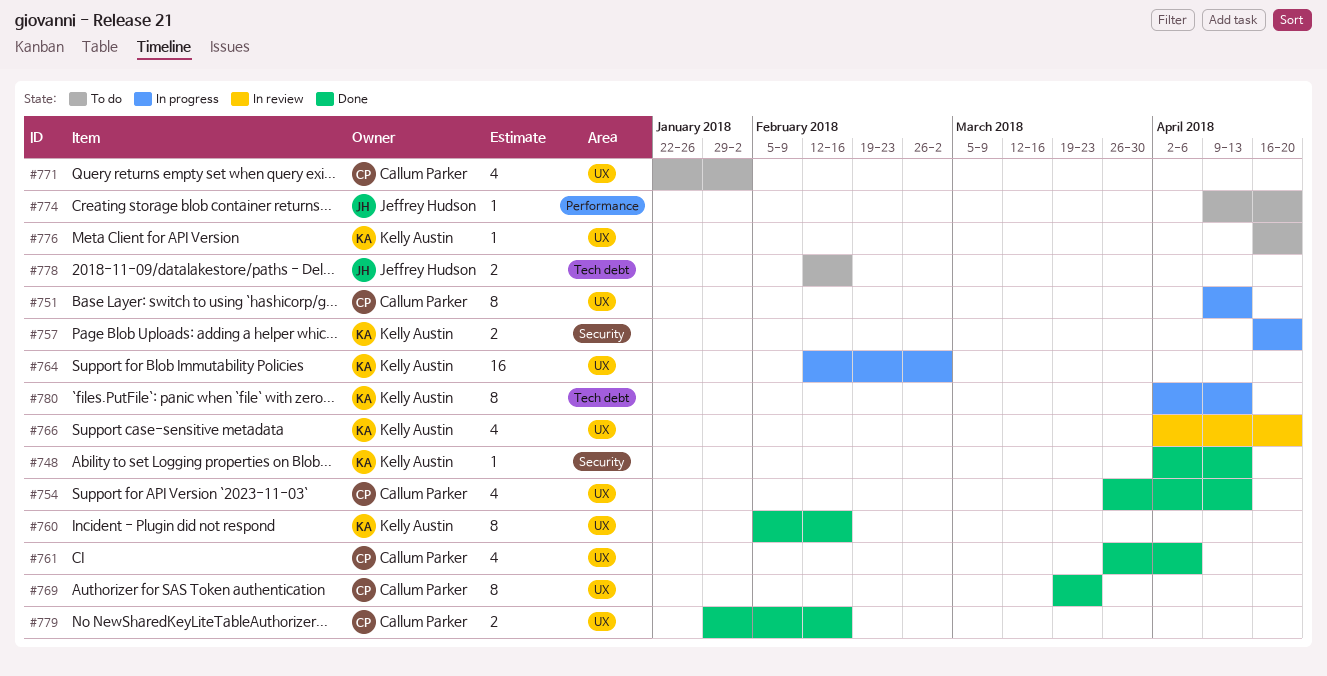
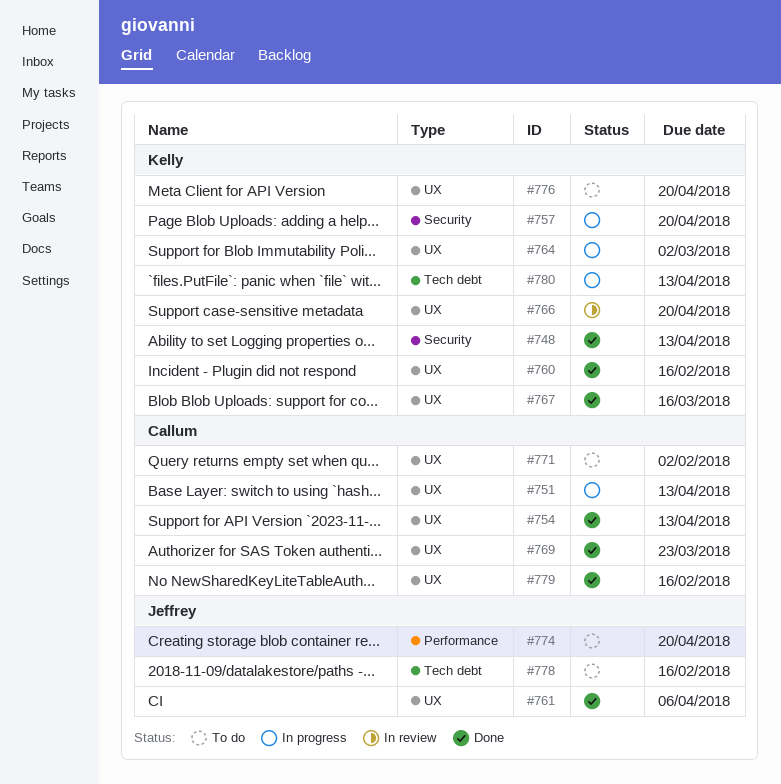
#761, owner: Callum Parker -> Jeffrey Hudson
#767: none -> present

